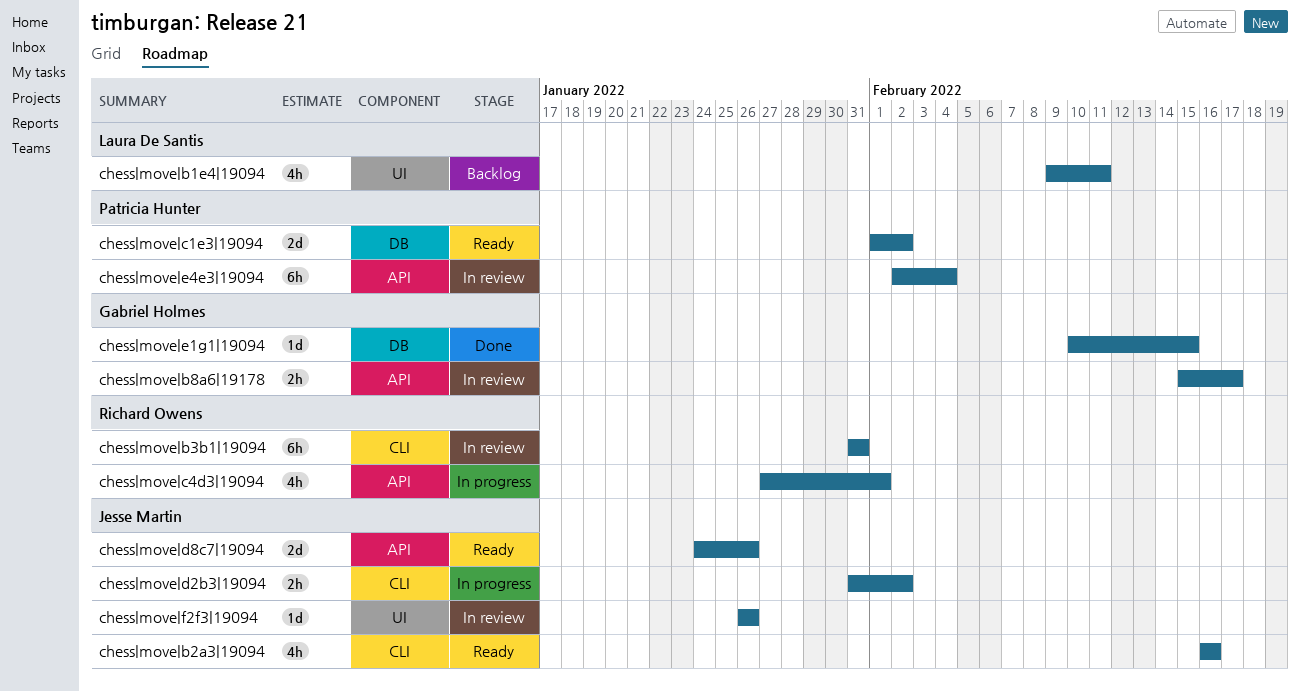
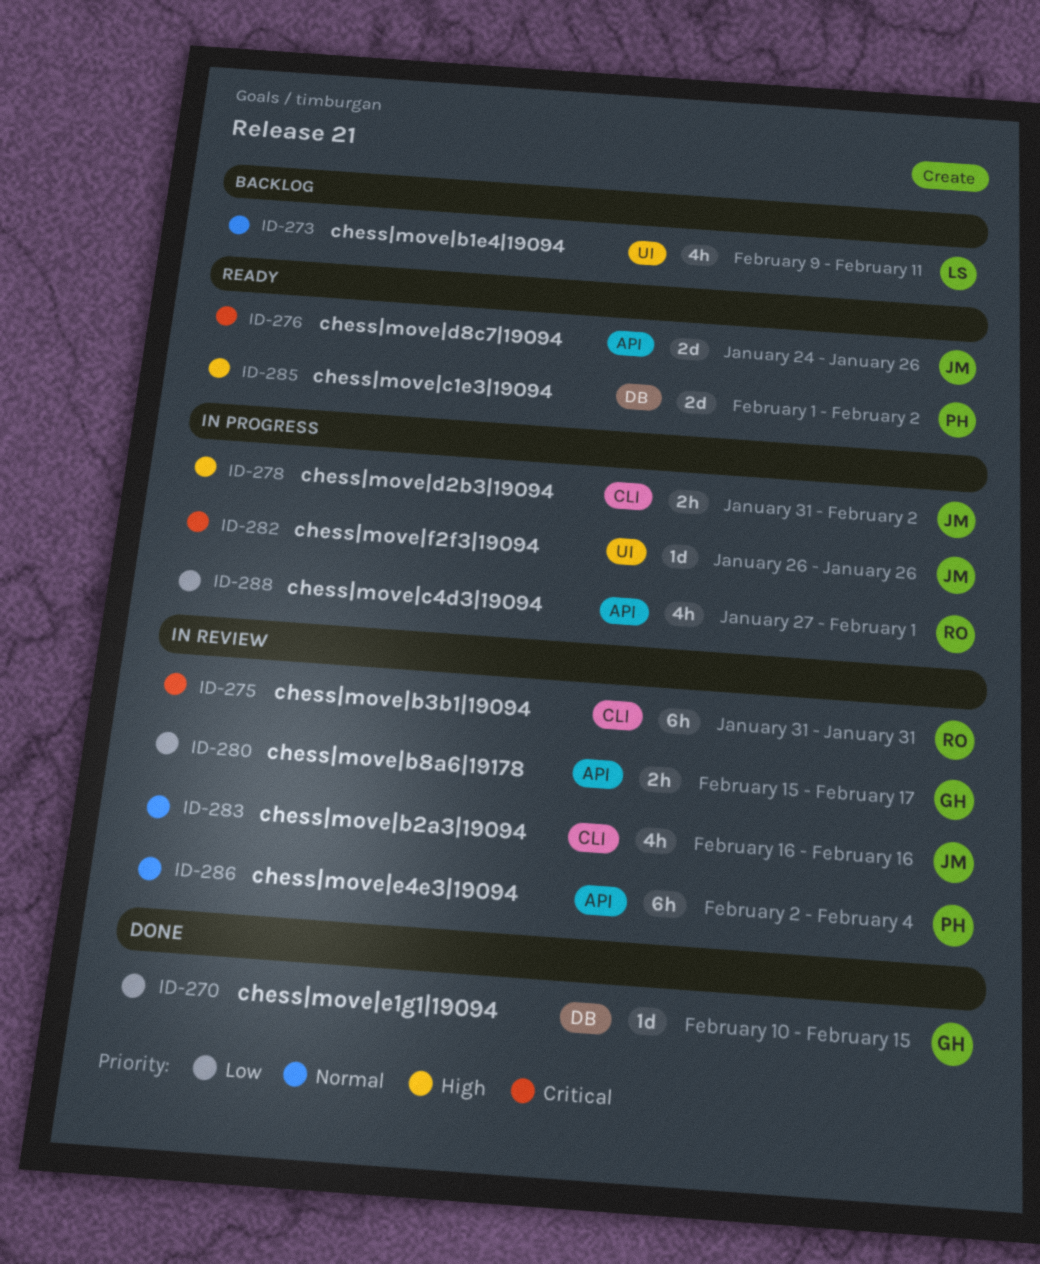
chess|move|b2a3|19094, status: Ready -> In review
chess|move|f2f3|19094, status: In review -> In progress

